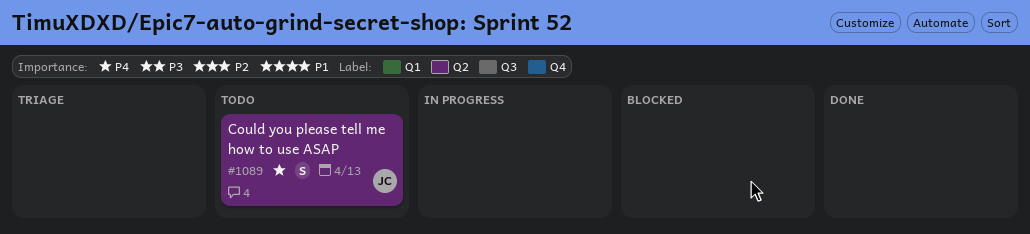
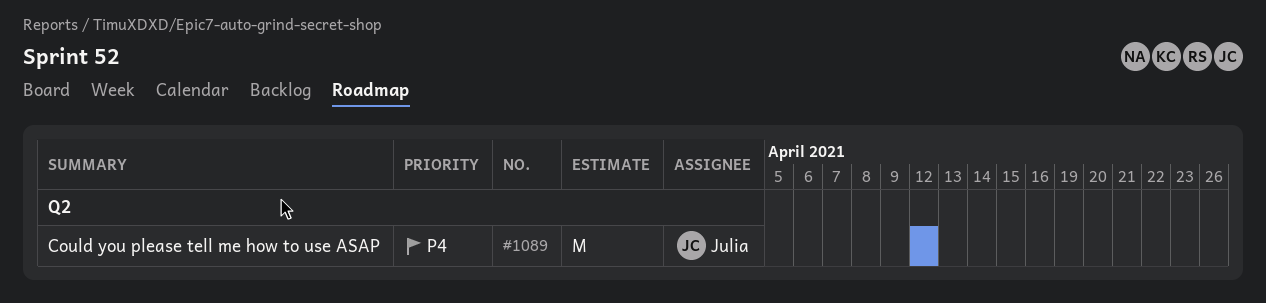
#1089, estimate: S -> M
#1089, due: Apr 13 -> Apr 12

